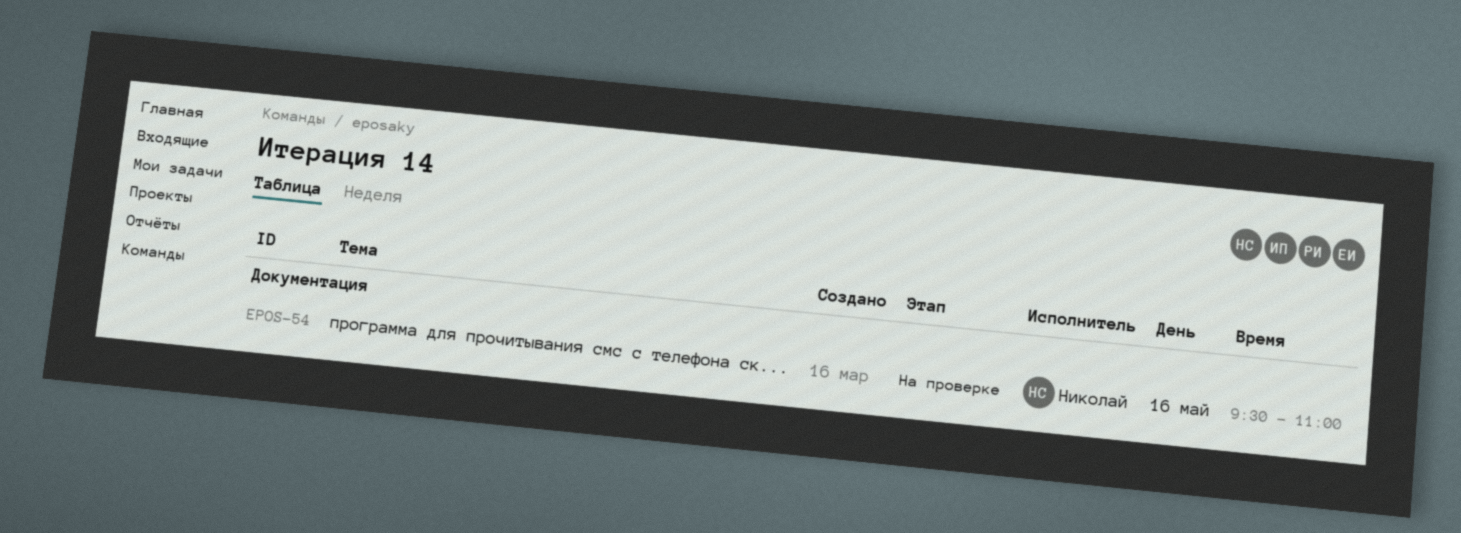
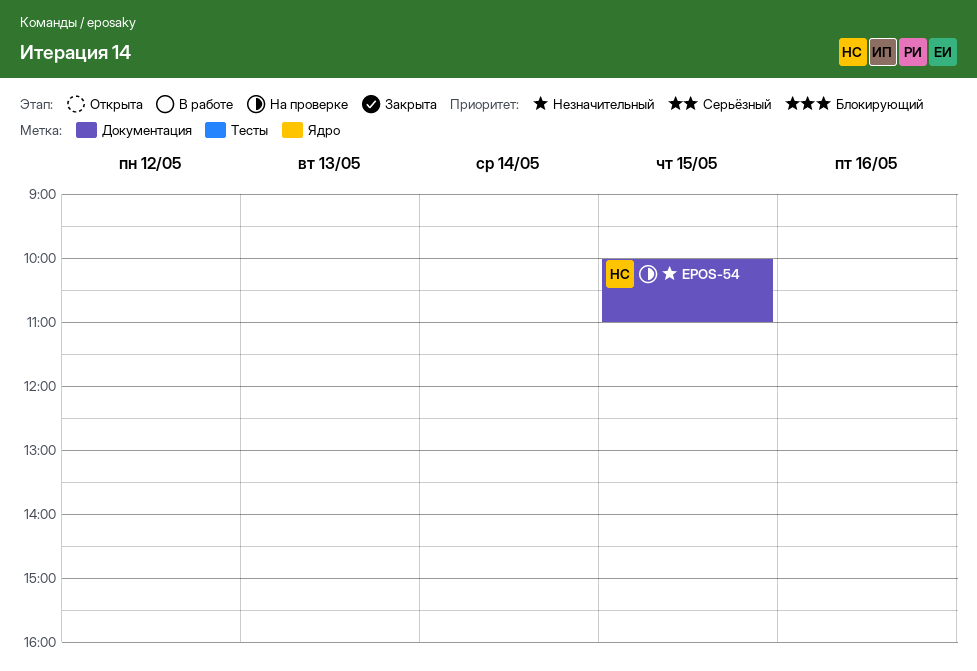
EPOS-54, day: May 16 -> May 15
EPOS-54, begins: 09:30 -> 10:00

